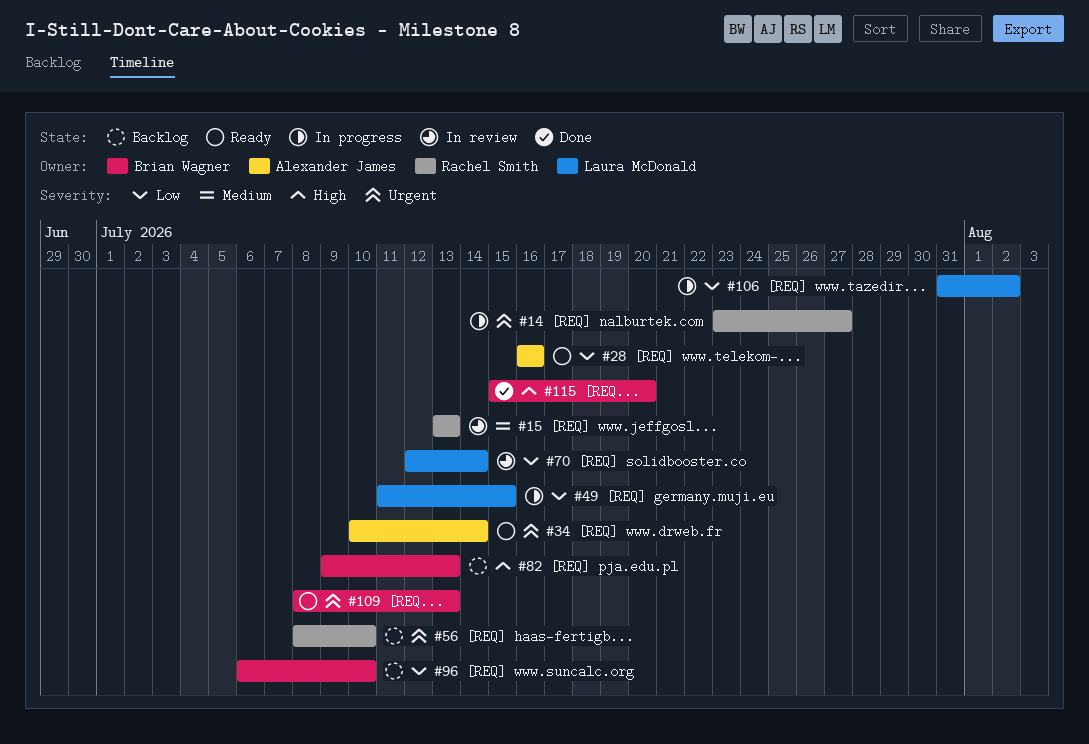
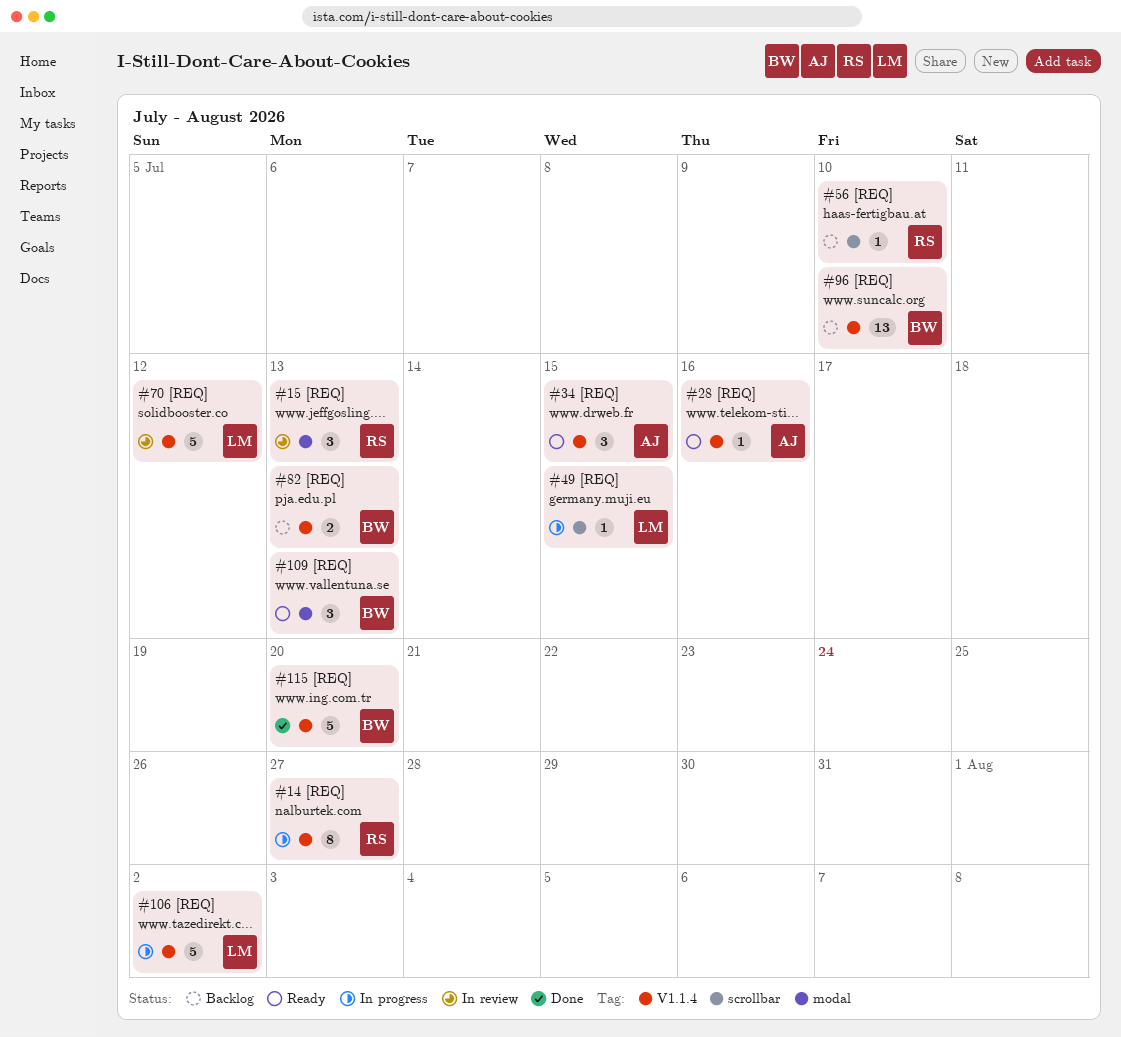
#34, due: Jul 14 -> Jul 15
#70, due: Jul 14 -> Jul 12

